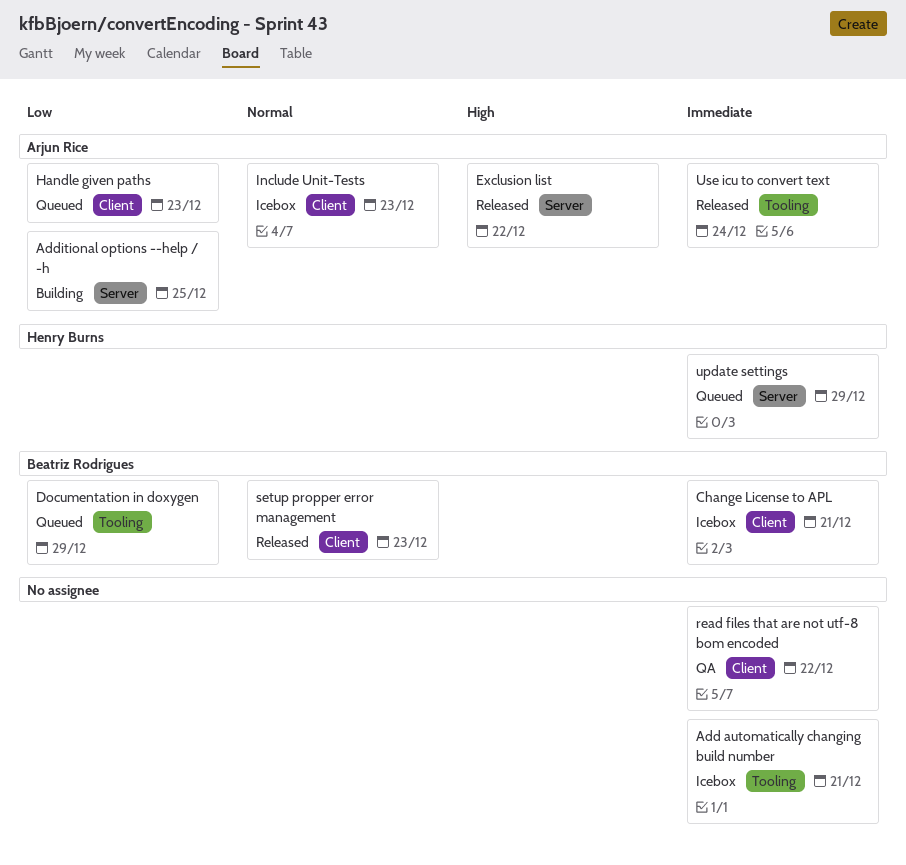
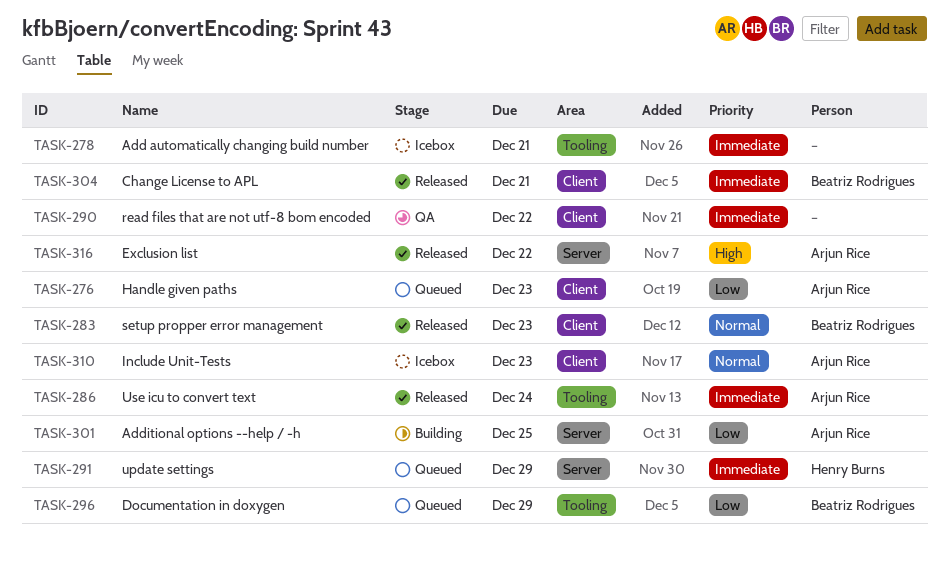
Change License to APL, status: Icebox -> Released

